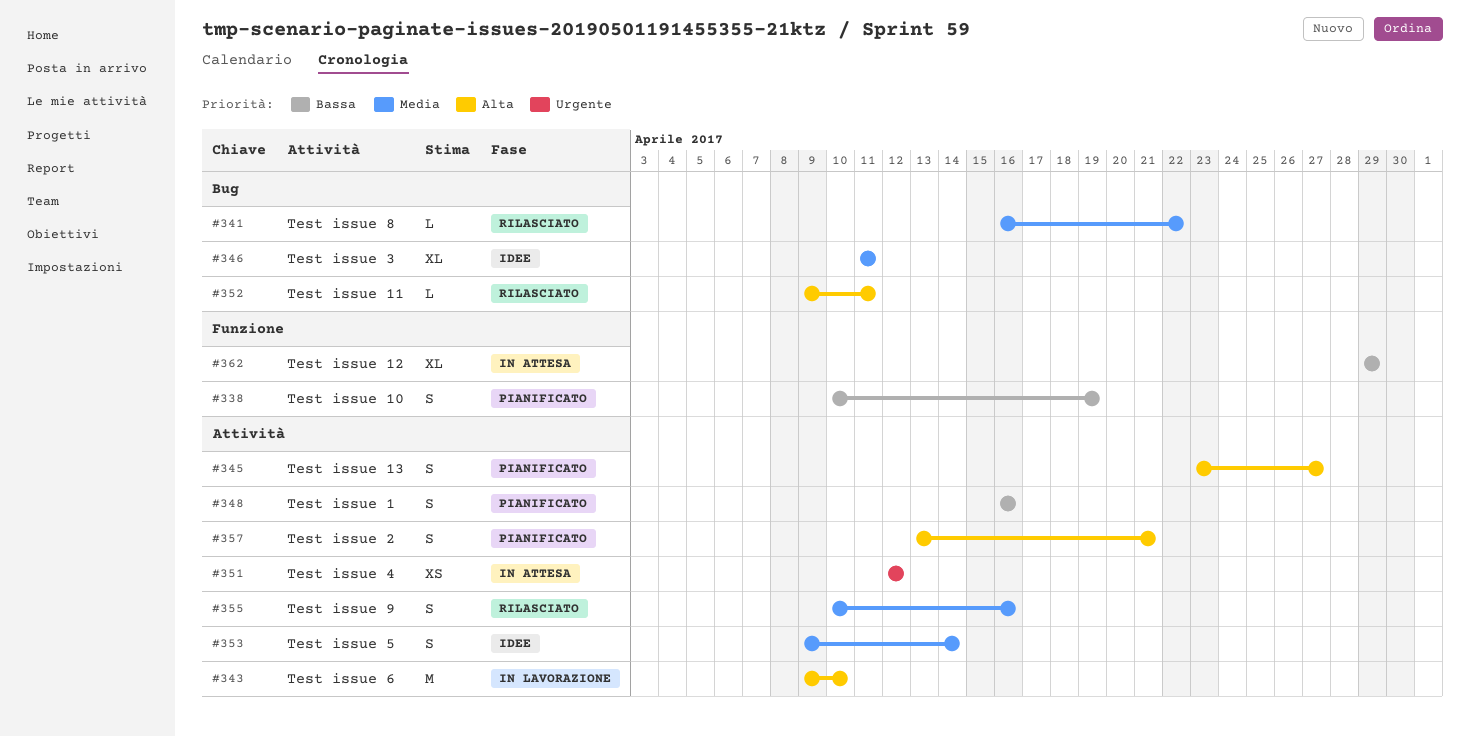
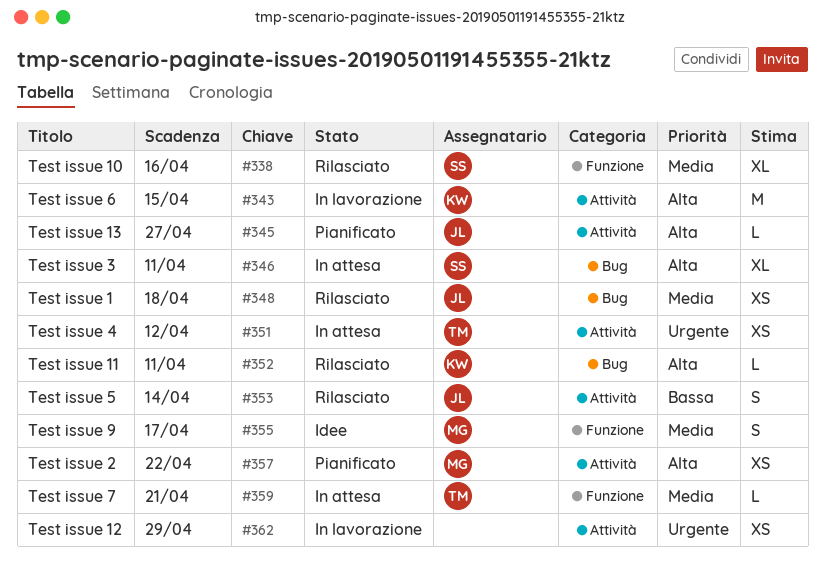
#338, status: Pianificato -> Rilasciato
#338, priority: Bassa -> Media
#338, estimate: S -> XL
#338, due: Apr 19 -> Apr 16
#341: present -> none
#343, due: Apr 10 -> Apr 15
#345, estimate: S -> L
#346, status: Idee -> In attesa
#346, priority: Media -> Alta
#348, status: Pianificato -> Rilasciato
#348, priority: Bassa -> Media
#348, label: Attività -> Bug
#348, estimate: S -> XS
#348, due: Apr 16 -> Apr 18
#353, status: Idee -> Rilasciato
#353, priority: Media -> Bassa
#355, status: Rilasciato -> Idee
#355, label: Attività -> Funzione
#355, due: Apr 16 -> Apr 17
#357, estimate: S -> XS
#357, due: Apr 21 -> Apr 22
#359: none -> present
#362, status: In attesa -> In lavorazione
#362, priority: Bassa -> Urgente
#362, label: Funzione -> Attività
#362, estimate: XL -> XS

